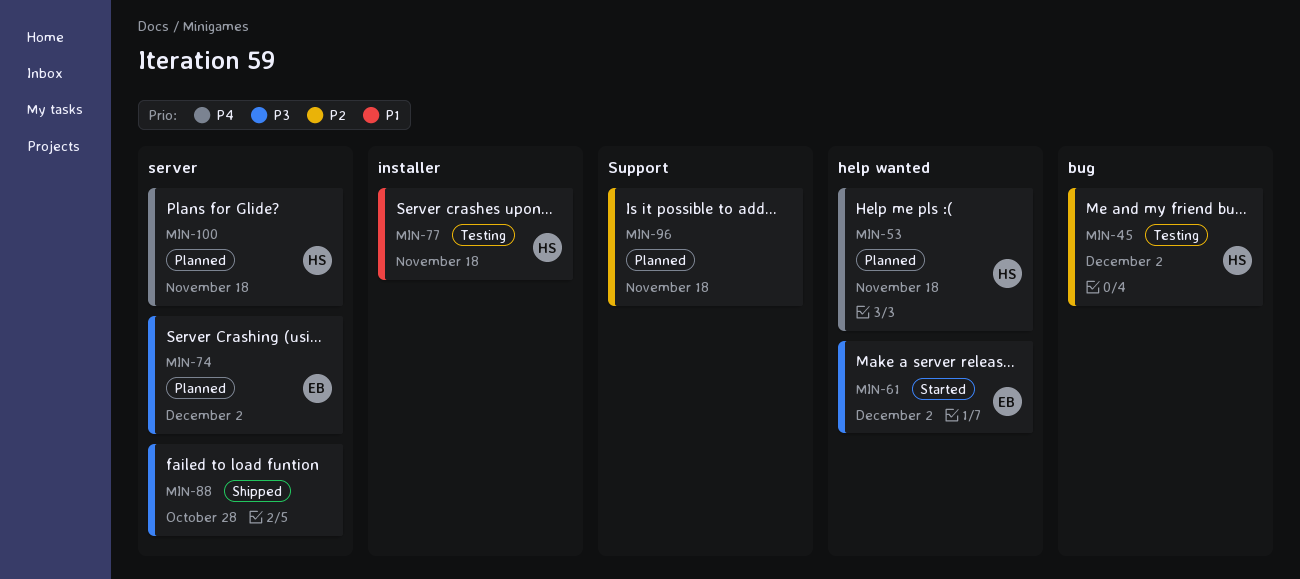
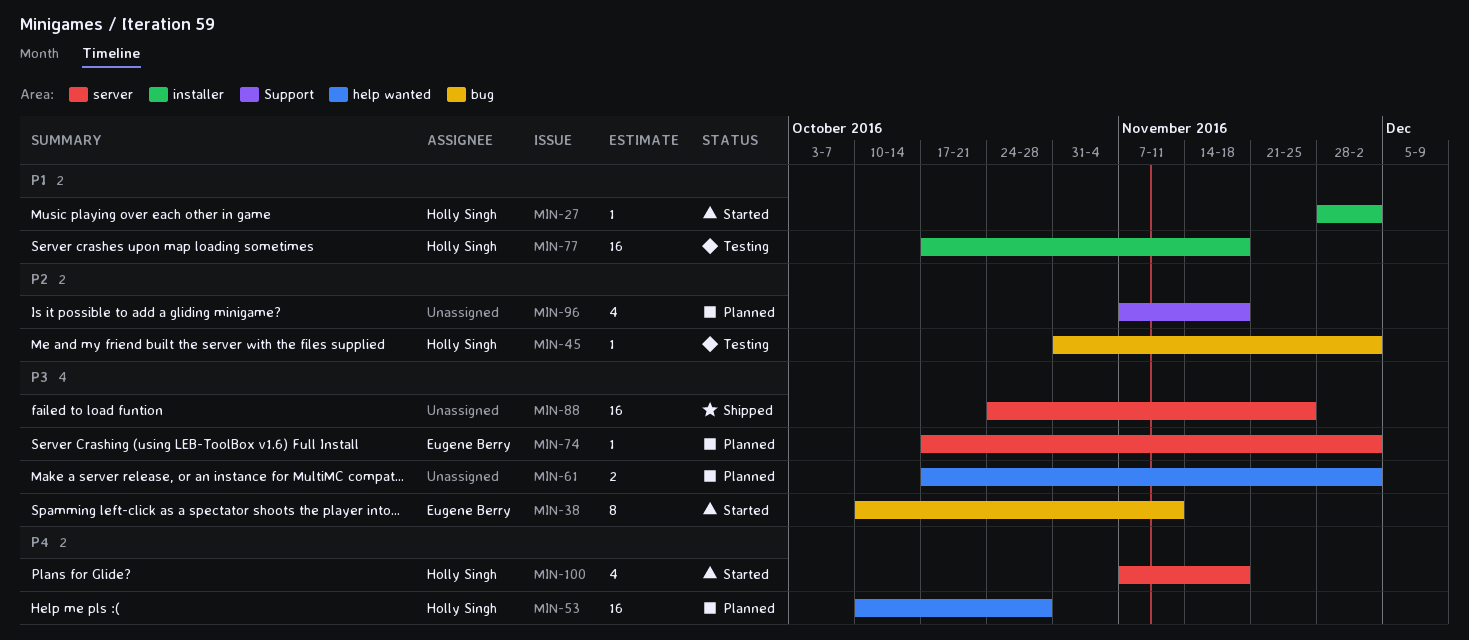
MIN-27: none -> present
MIN-38: none -> present
MIN-53, due: Nov 18 -> Oct 28
MIN-61, status: Started -> Planned
MIN-61, owner: Eugene Berry -> none
MIN-88, due: Oct 28 -> Nov 25
MIN-100, status: Planned -> Started

